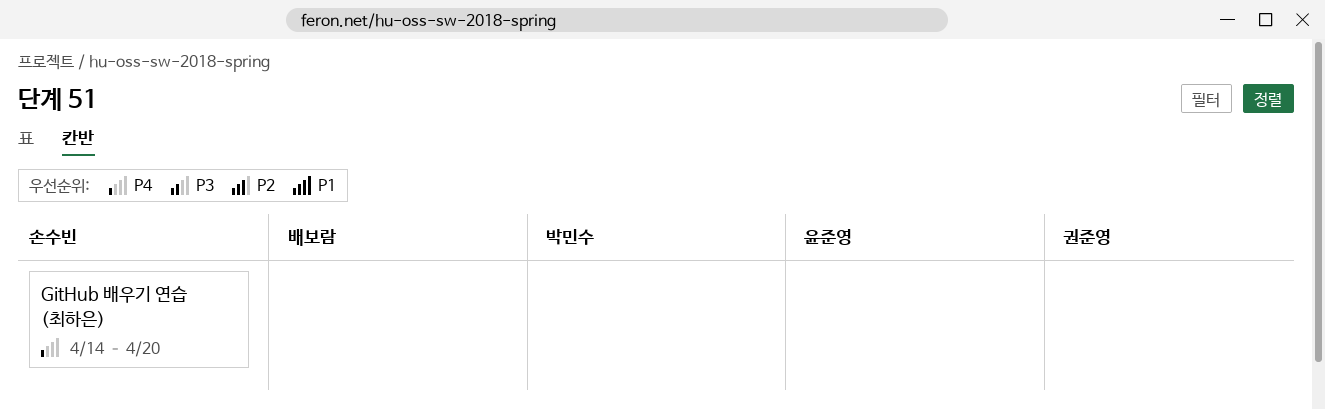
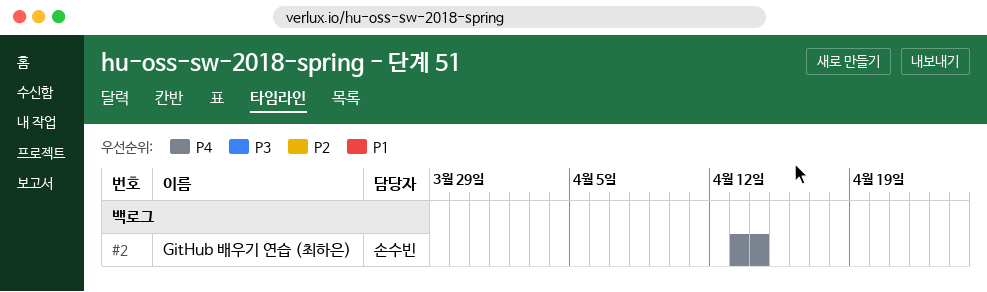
GitHub 배우기 연습 (최하은), start: Apr 14 -> Apr 13
GitHub 배우기 연습 (최하은), due: Apr 20 -> Apr 14

